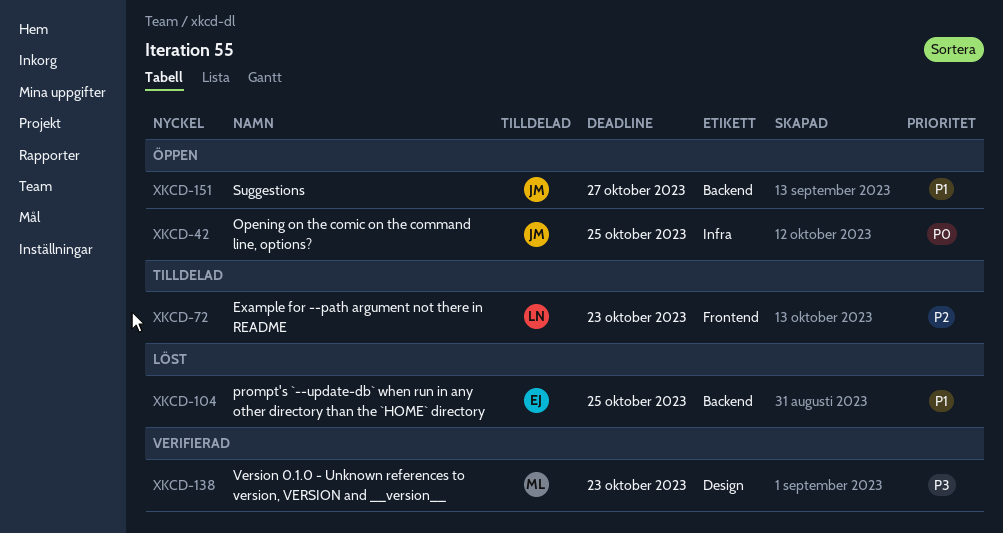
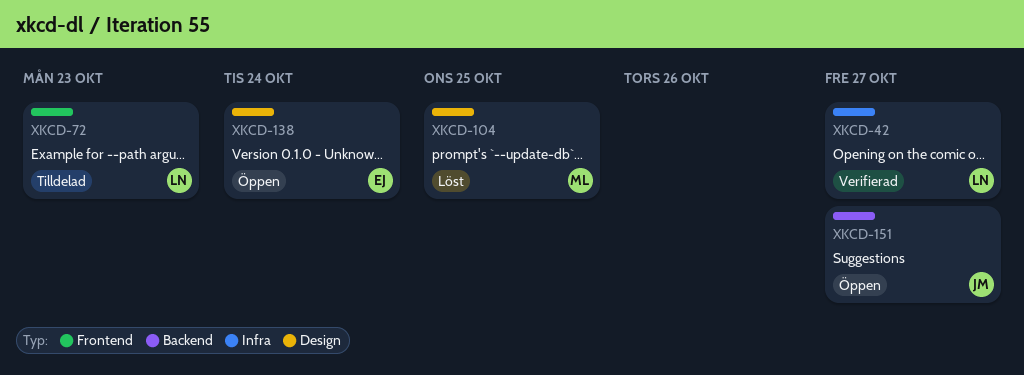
XKCD-42, status: Öppen -> Verifierad
XKCD-42, owner: JM -> LN
XKCD-42, due: Oct 25 -> Oct 27
XKCD-104, owner: EJ -> ML
XKCD-104, label: Backend -> Design
XKCD-138, status: Verifierad -> Öppen
XKCD-138, owner: ML -> EJ
XKCD-138, due: Oct 23 -> Oct 24

